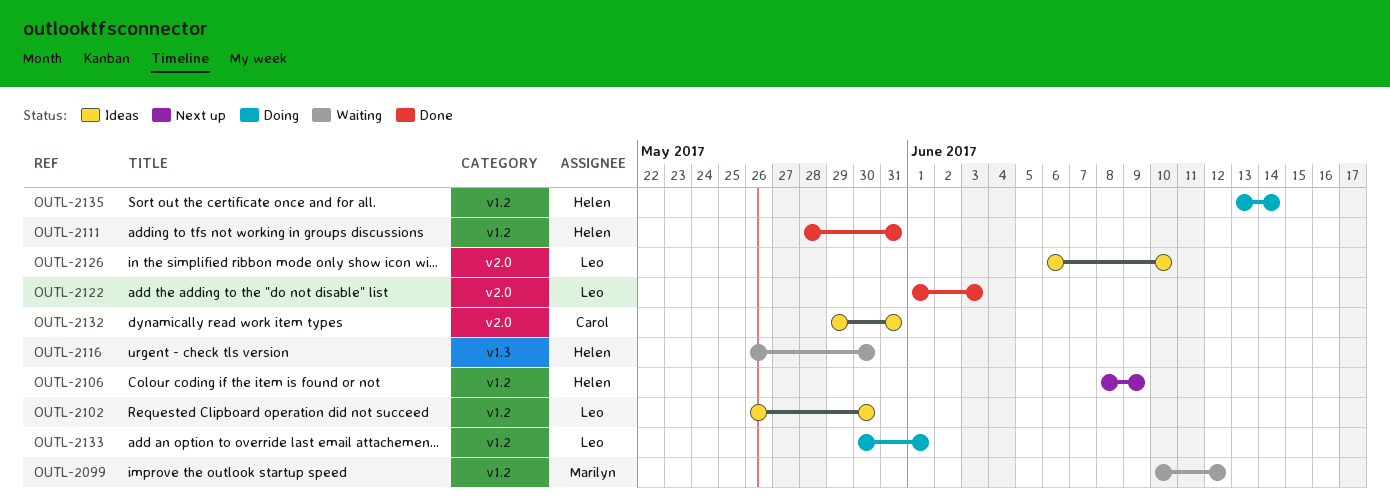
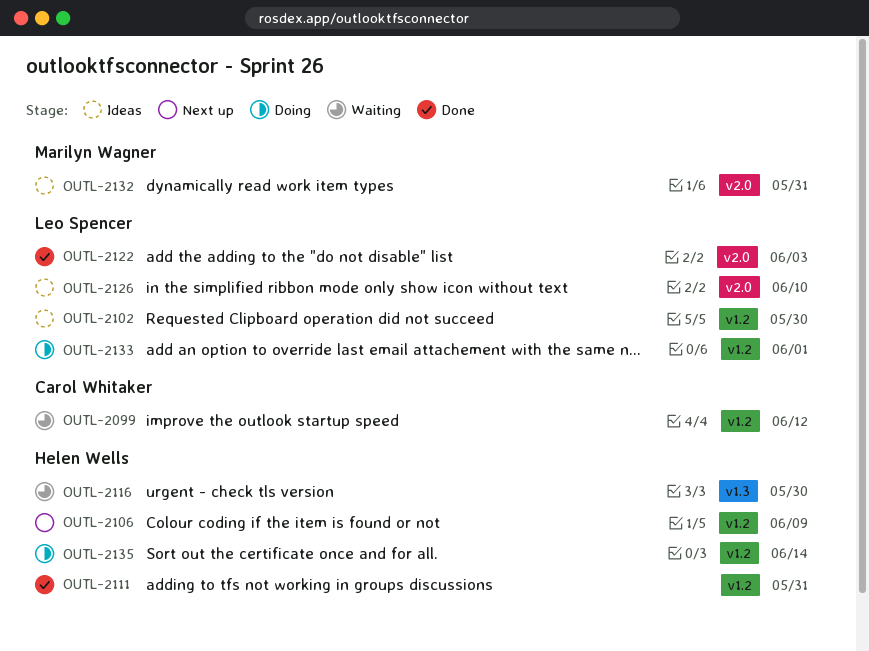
OUTL-2099, owner: Marilyn Wagner -> Carol Whitaker
OUTL-2132, owner: Carol Whitaker -> Marilyn Wagner

